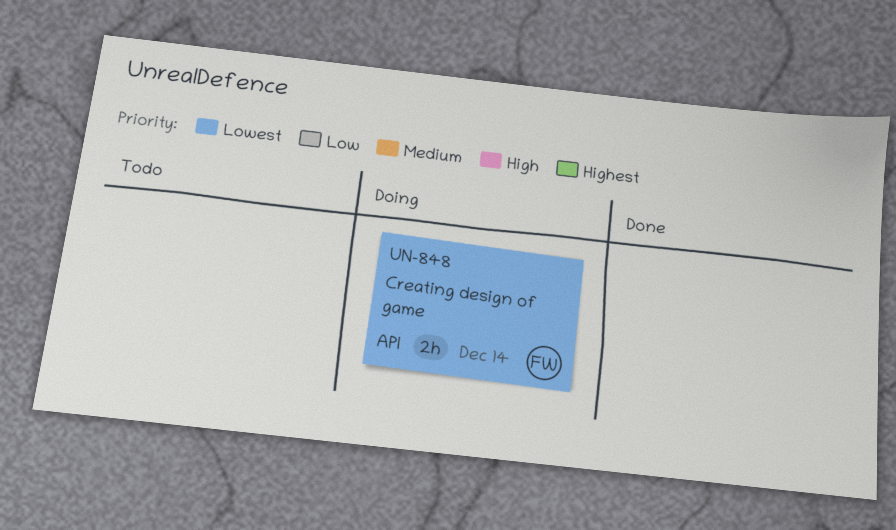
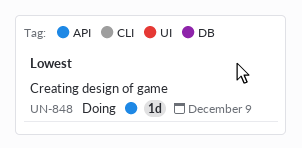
UN-848, estimate: 2h -> 1d
UN-848, due: Dec 14 -> Dec 9

